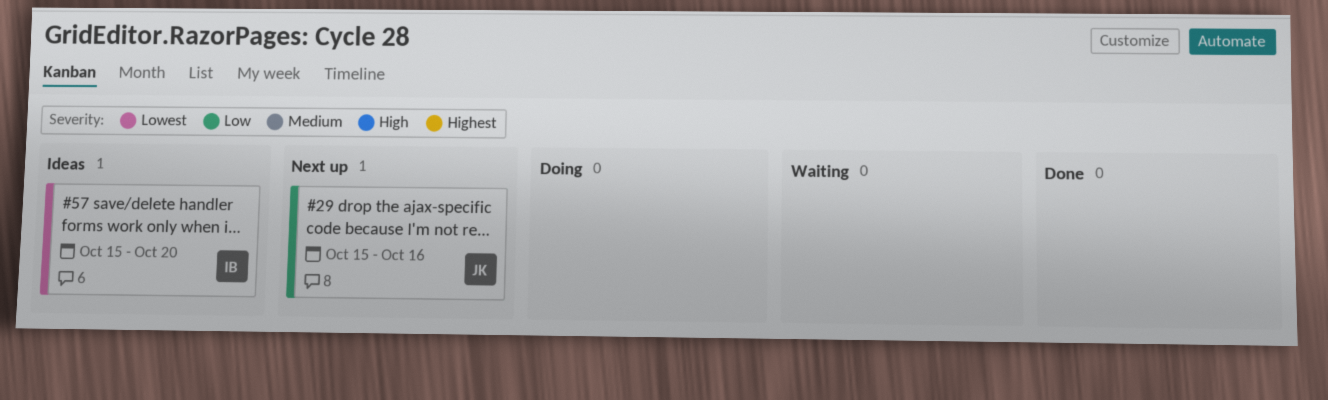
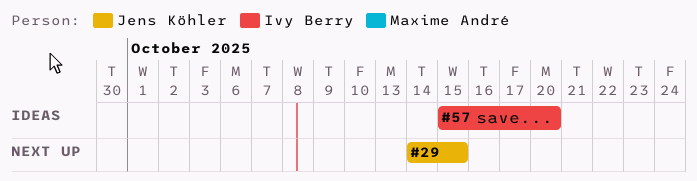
#29, start: Oct 15 -> Oct 14
#29, due: Oct 16 -> Oct 15

